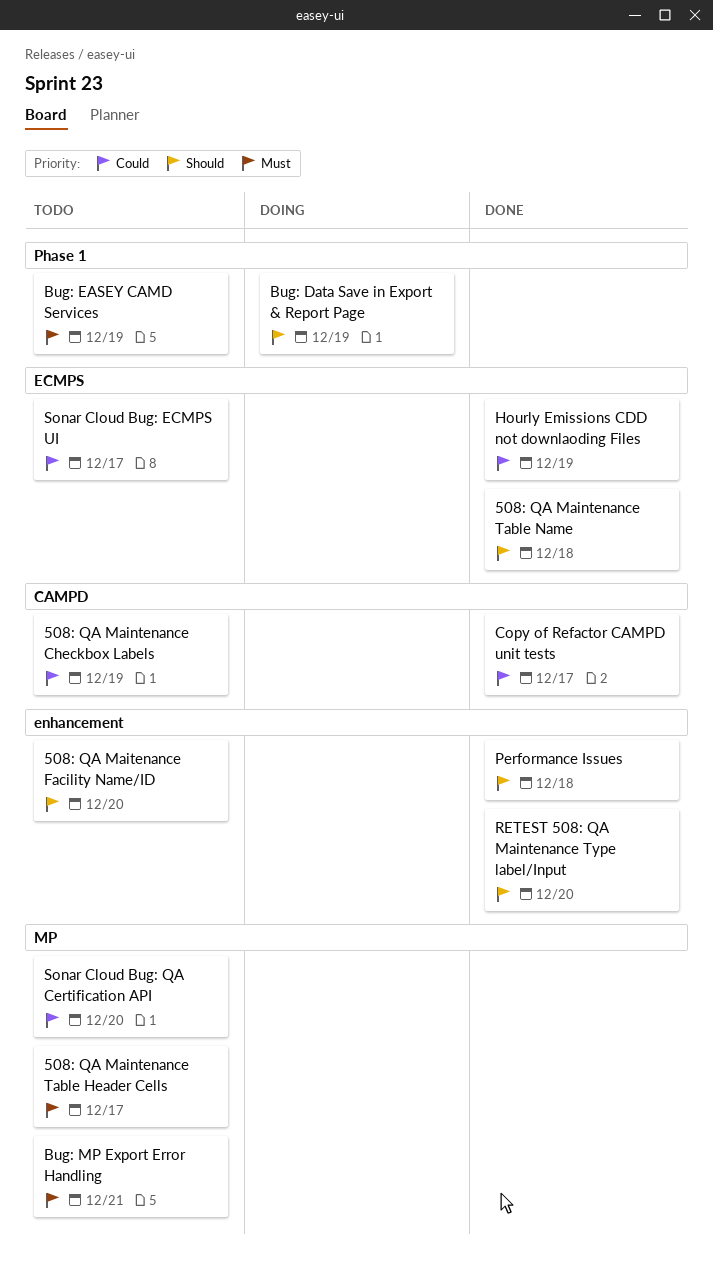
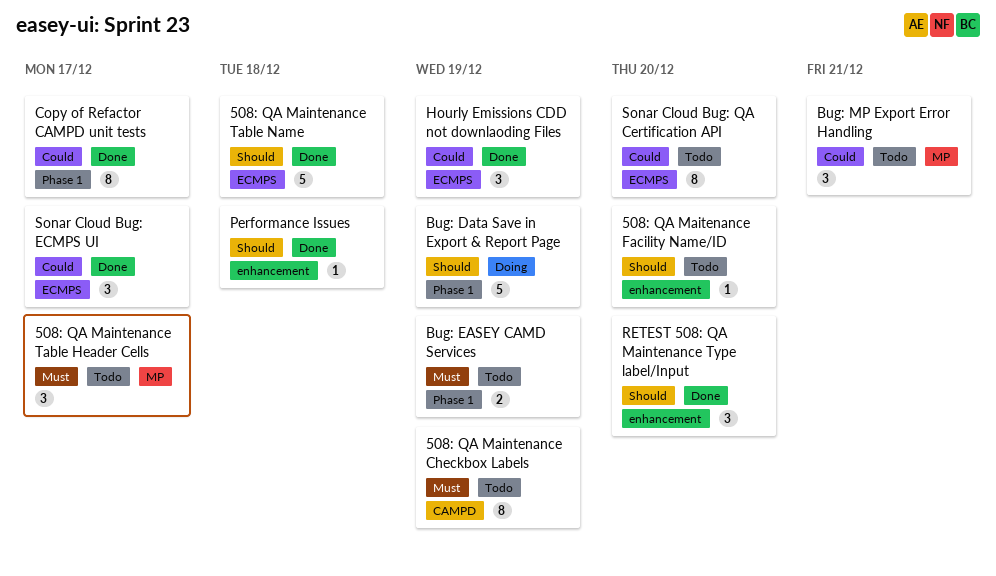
508: QA Maintenance Checkbox Labels, priority: Could -> Must
Bug: MP Export Error Handling, priority: Must -> Could
Copy of Refactor CAMPD unit tests, label: CAMPD -> Phase 1
Sonar Cloud Bug: ECMPS UI, status: Todo -> Done
Sonar Cloud Bug: QA Certification API, label: MP -> ECMPS

